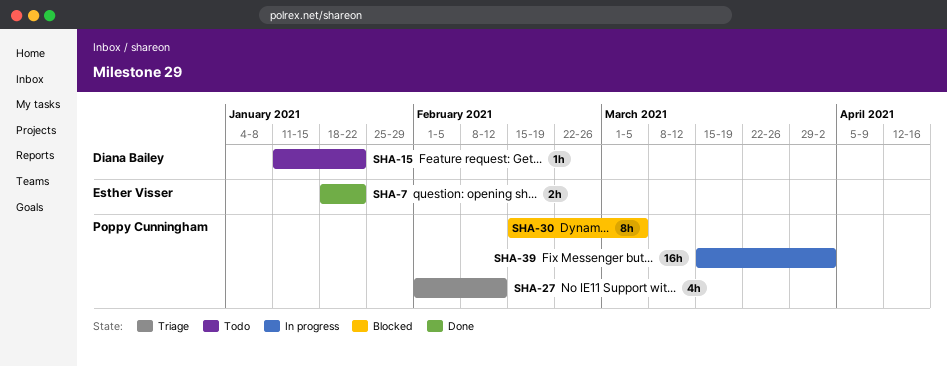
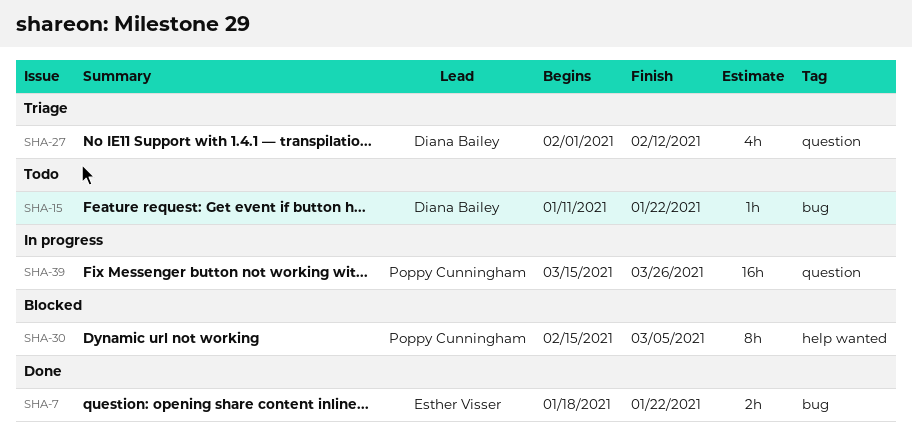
SHA-27, owner: Poppy Cunningham -> Diana Bailey
SHA-39, due: Apr 2 -> Mar 26

